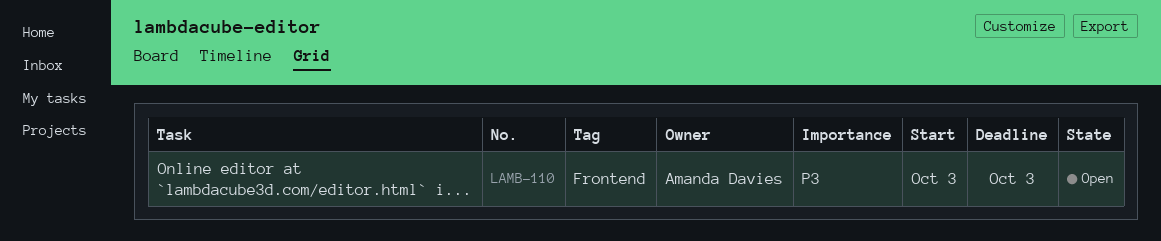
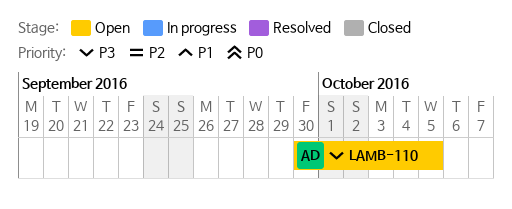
LAMB-110, start: Oct 3 -> Sep 30
LAMB-110, due: Oct 3 -> Oct 5

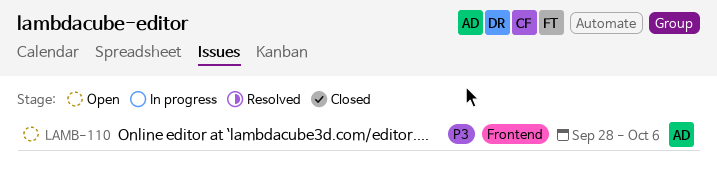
LAMB-110, start: Sep 30 -> Sep 28
LAMB-110, due: Oct 5 -> Oct 6

